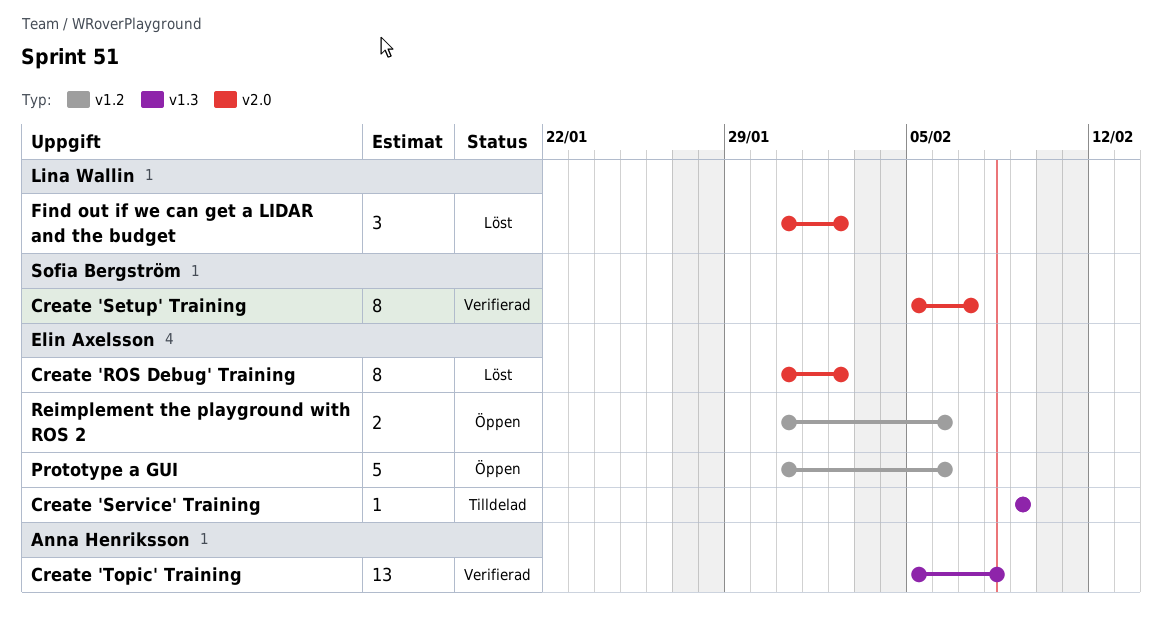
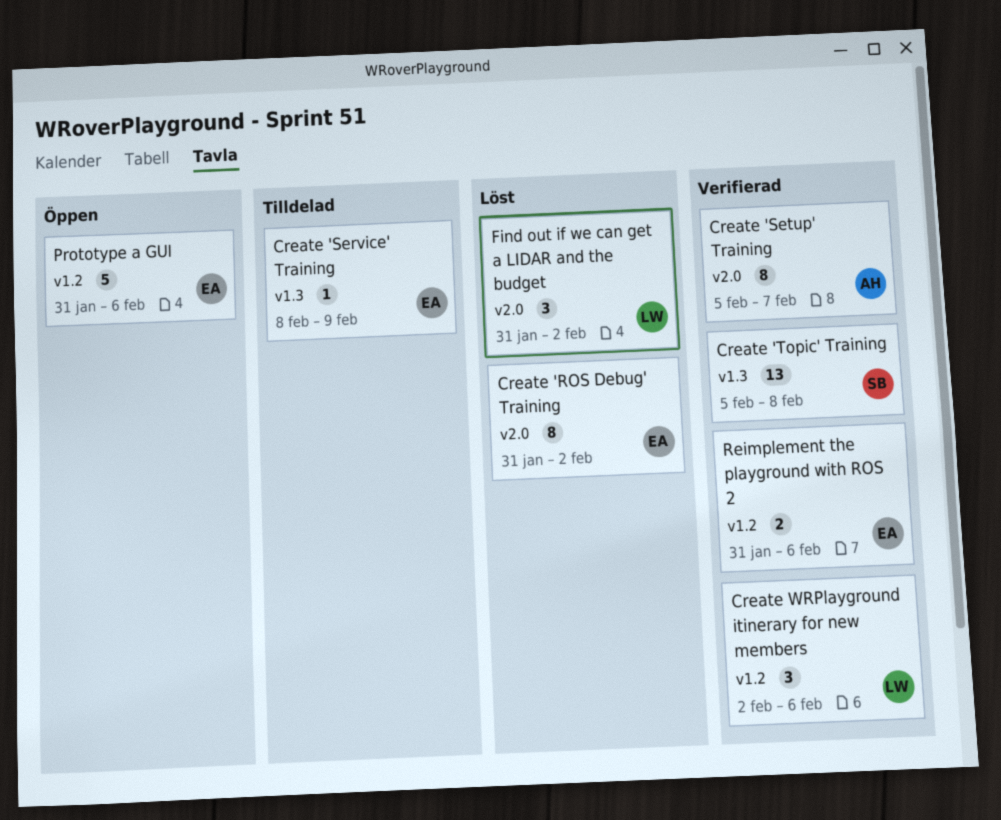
Create 'Service' Training, start: Feb 9 -> Feb 8
Create 'Setup' Training, owner: Sofia Bergström -> Anna Henriksson
Create 'Topic' Training, owner: Anna Henriksson -> Sofia Bergström
Create WRPlayground itinerary for new members: none -> present
Reimplement the playground with ROS 2, status: Öppen -> Verifierad

